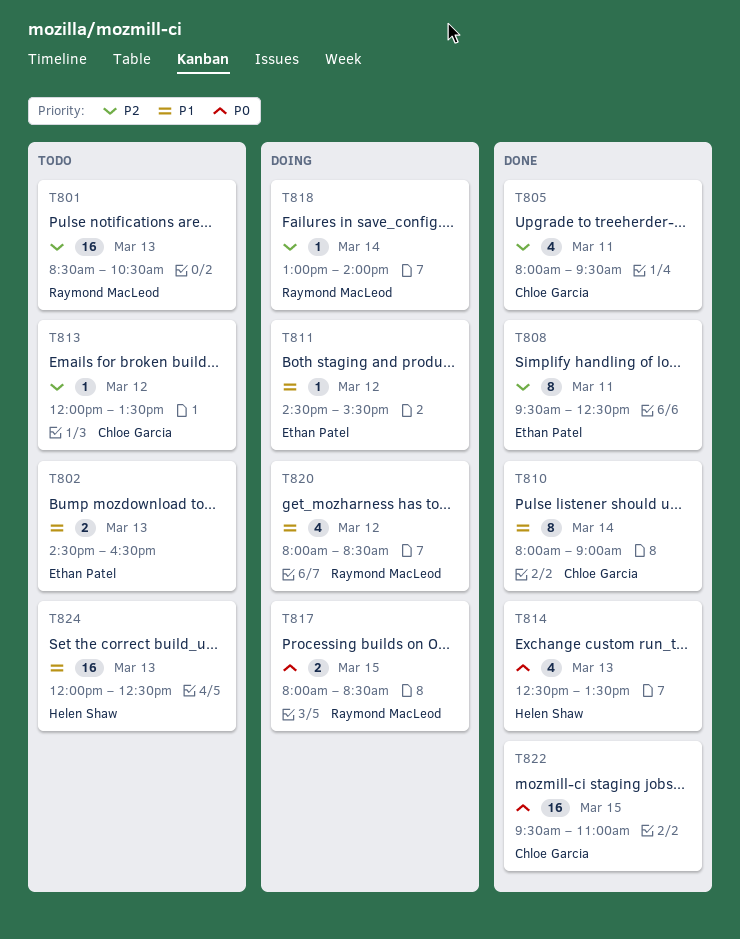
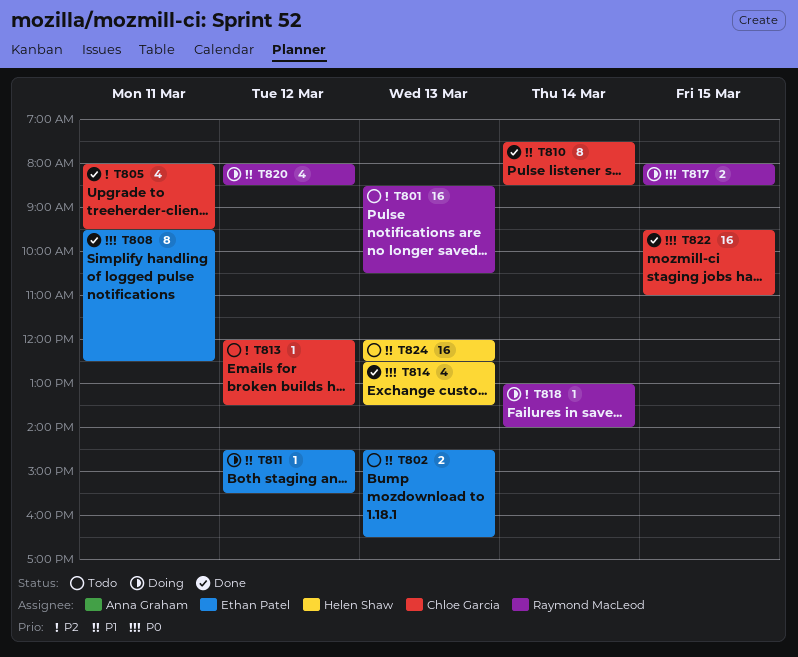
T808, priority: P2 -> P0
T810, begins: 08:00 -> 07:30
T810, ends: 09:00 -> 08:30

